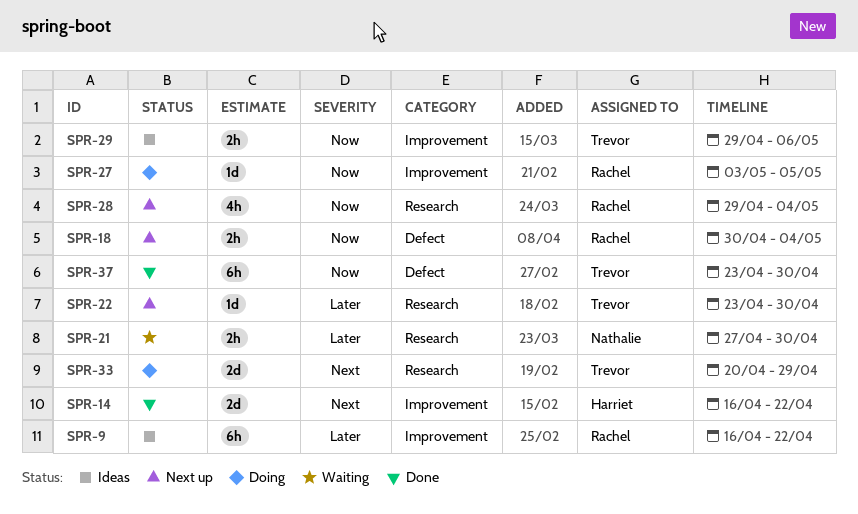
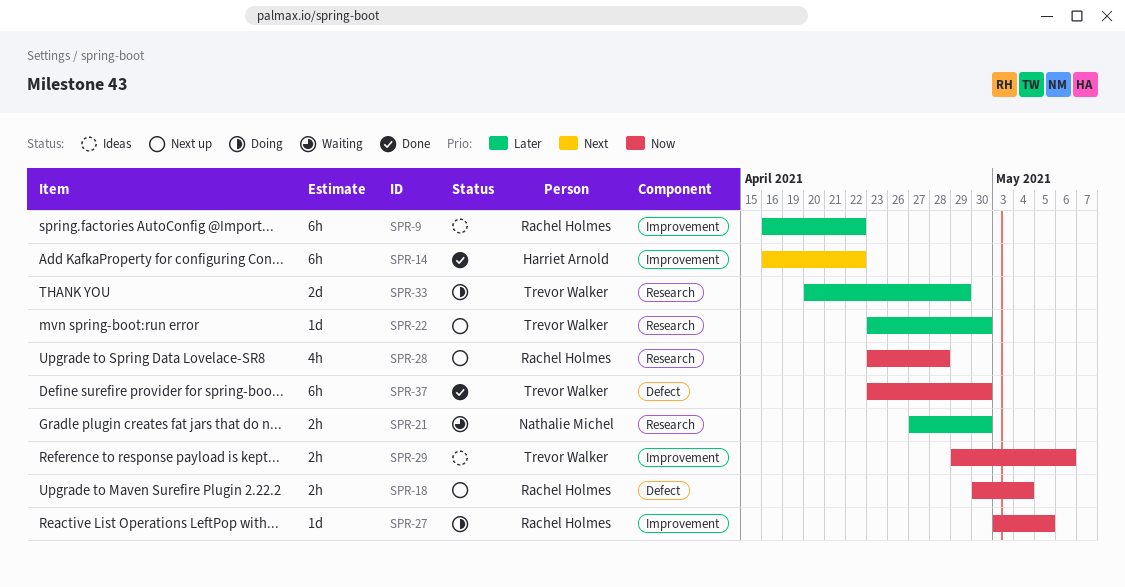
SPR-14, estimate: 2d -> 6h
SPR-28, start: Apr 29 -> Apr 23
SPR-28, due: May 4 -> Apr 28
SPR-33, priority: Next -> Later

